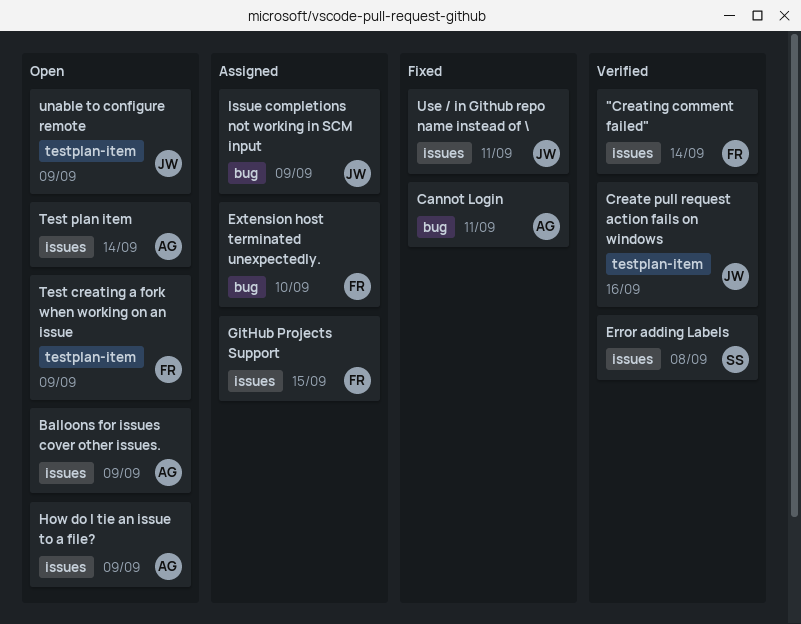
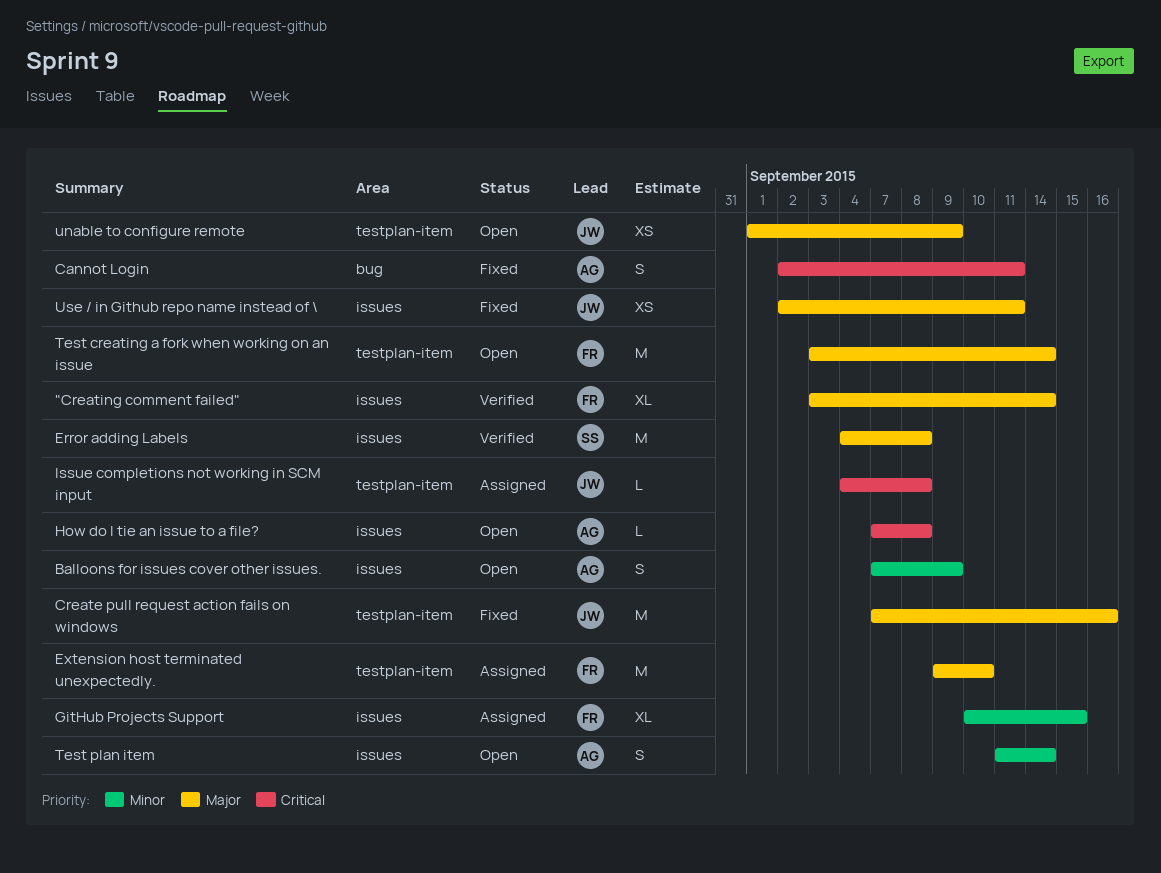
Create pull request action fails on windows, status: Verified -> Fixed
Extension host terminated unexpectedly., label: bug -> testplan-item
How do I tie an issue to a file?, due: Sep 9 -> Sep 8
Issue completions not working in SCM input, label: bug -> testplan-item
Issue completions not working in SCM input, due: Sep 9 -> Sep 8
Test creating a fork when working on an issue, due: Sep 9 -> Sep 14

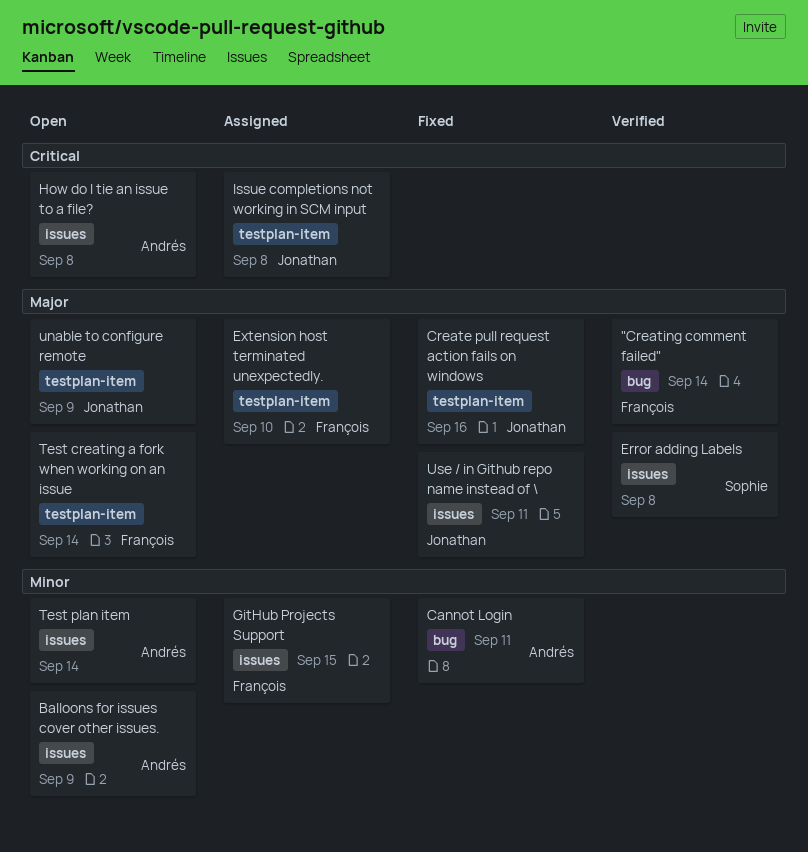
"Creating comment failed", label: issues -> bug
Cannot Login, priority: Critical -> Minor

